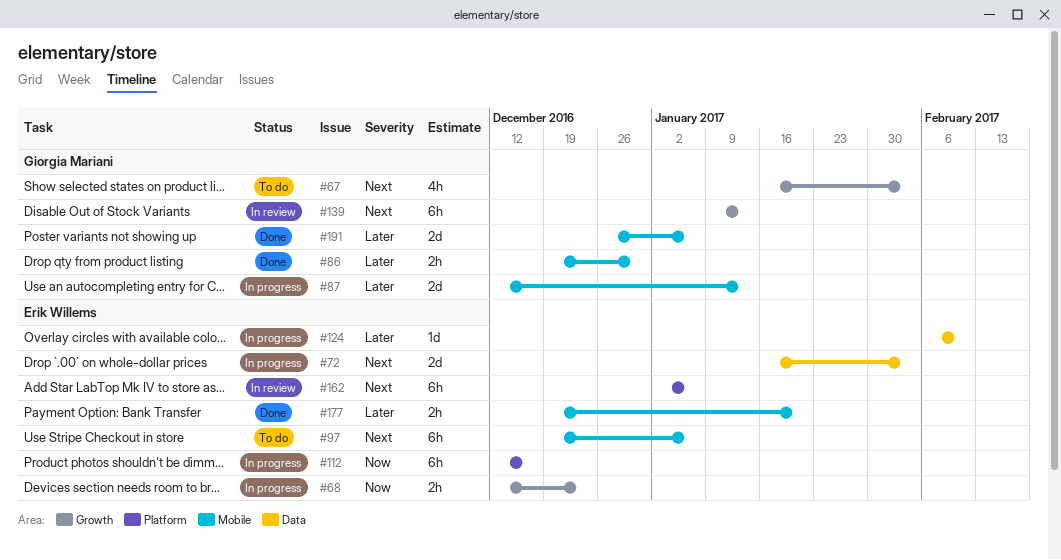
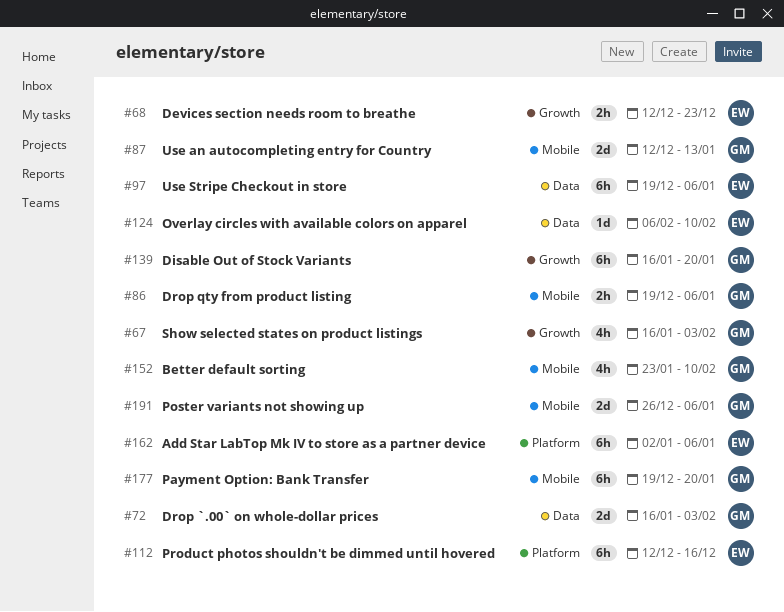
#72, owner: Erik Willems -> Giorgia Mariani
#86, due: Dec 30 -> Jan 6
#97, label: Mobile -> Data
#139, start: Jan 9 -> Jan 16
#139, due: Jan 13 -> Jan 20
#152: none -> present
#177, owner: Erik Willems -> Giorgia Mariani
#177, estimate: 2h -> 6h

